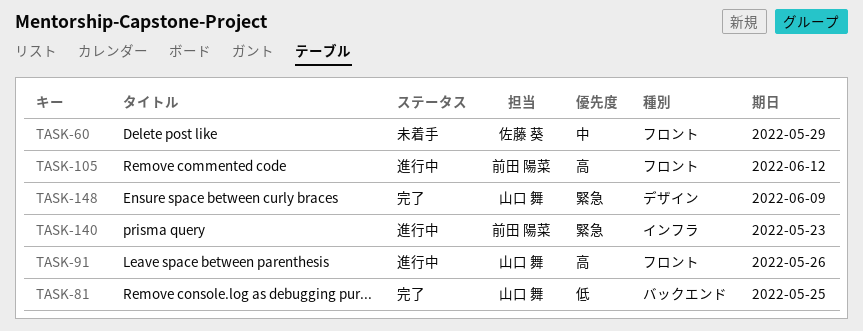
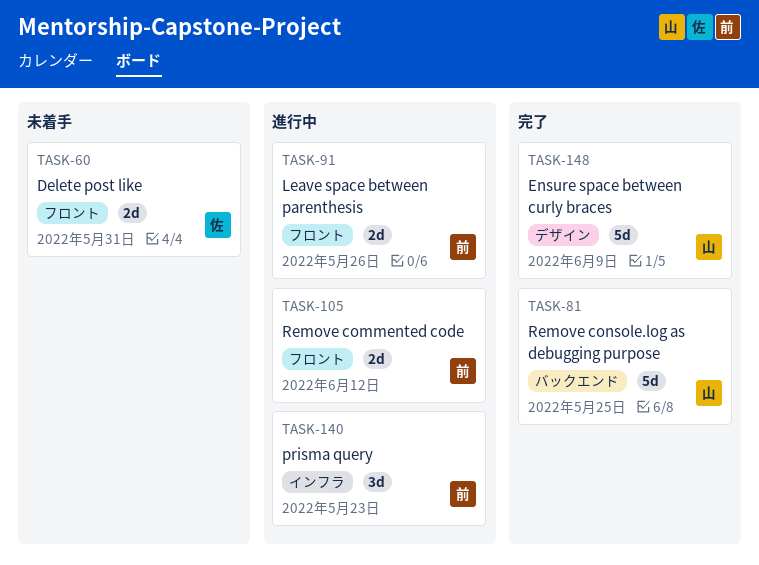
TASK-60, due: May 29 -> May 31
TASK-91, owner: 山口 舞 -> 前田 陽菜

